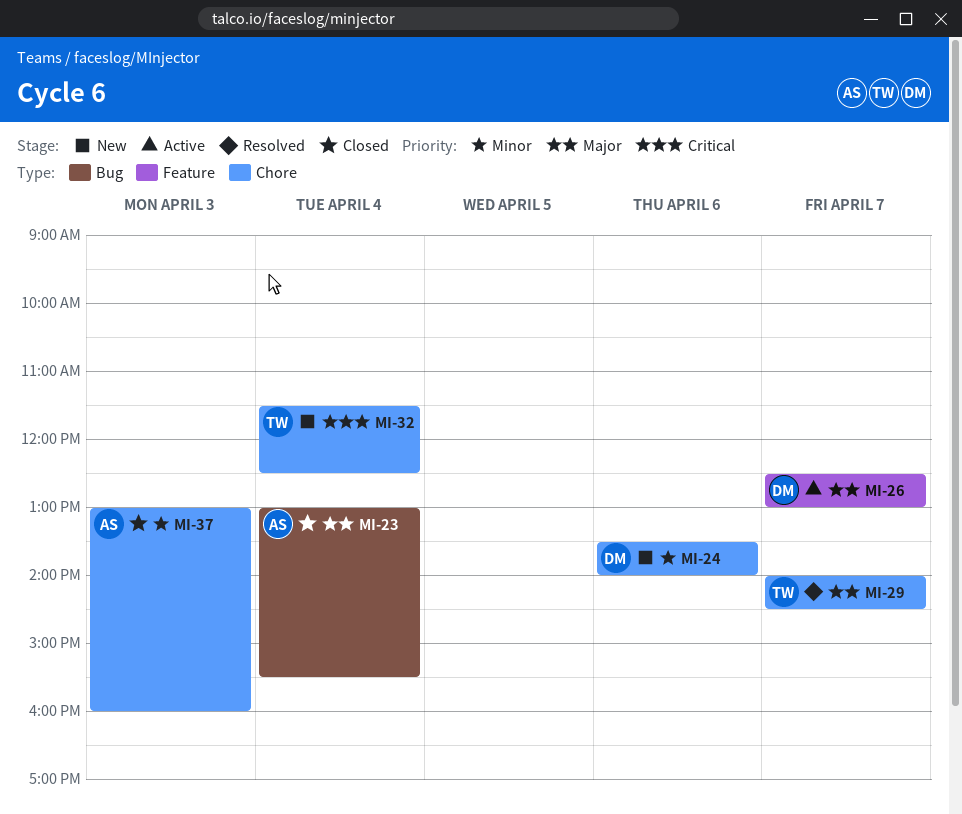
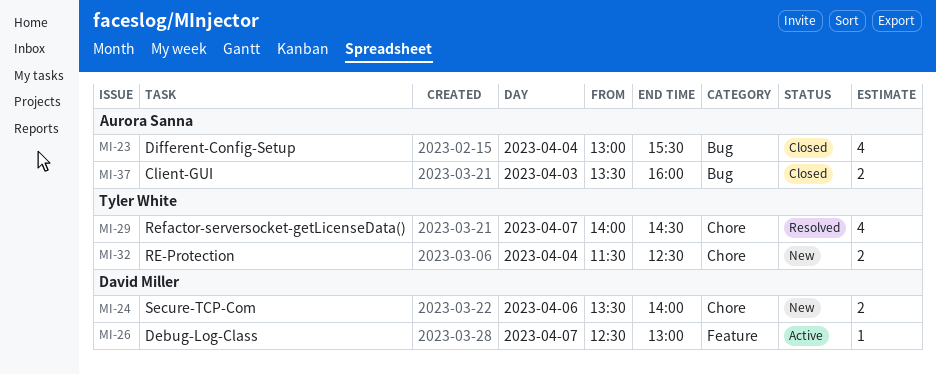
MI-37, label: Chore -> Bug
MI-37, begins: 13:00 -> 13:30

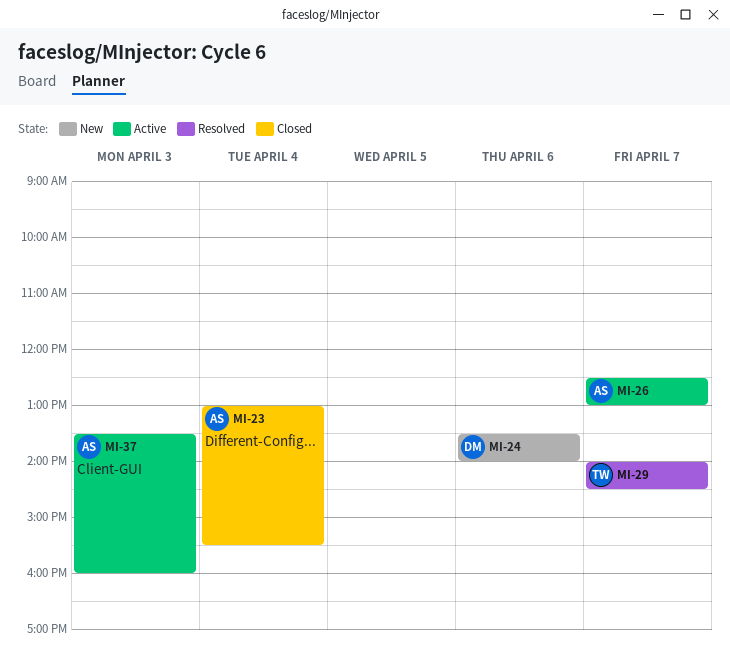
MI-26, owner: David Miller -> Aurora Sanna
MI-32: present -> none
MI-37, status: Closed -> Active

